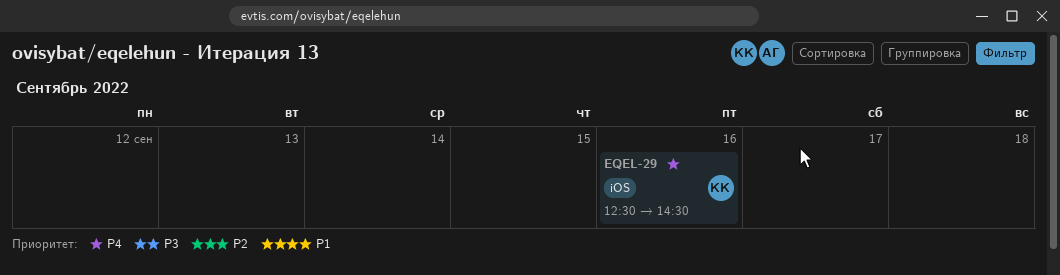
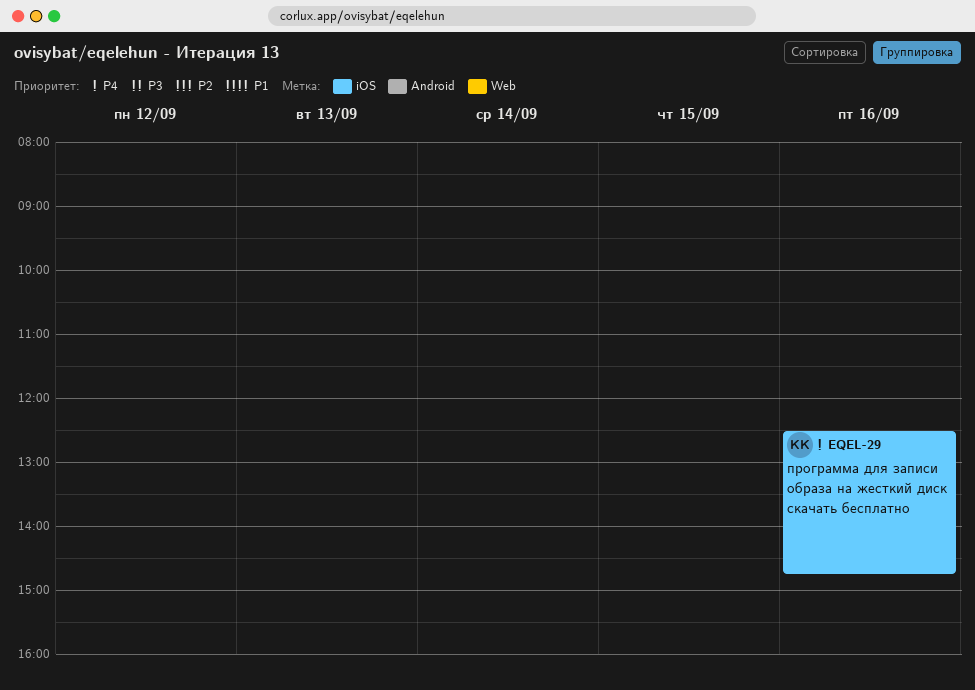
EQEL-29, ends: 14:30 -> 14:45

